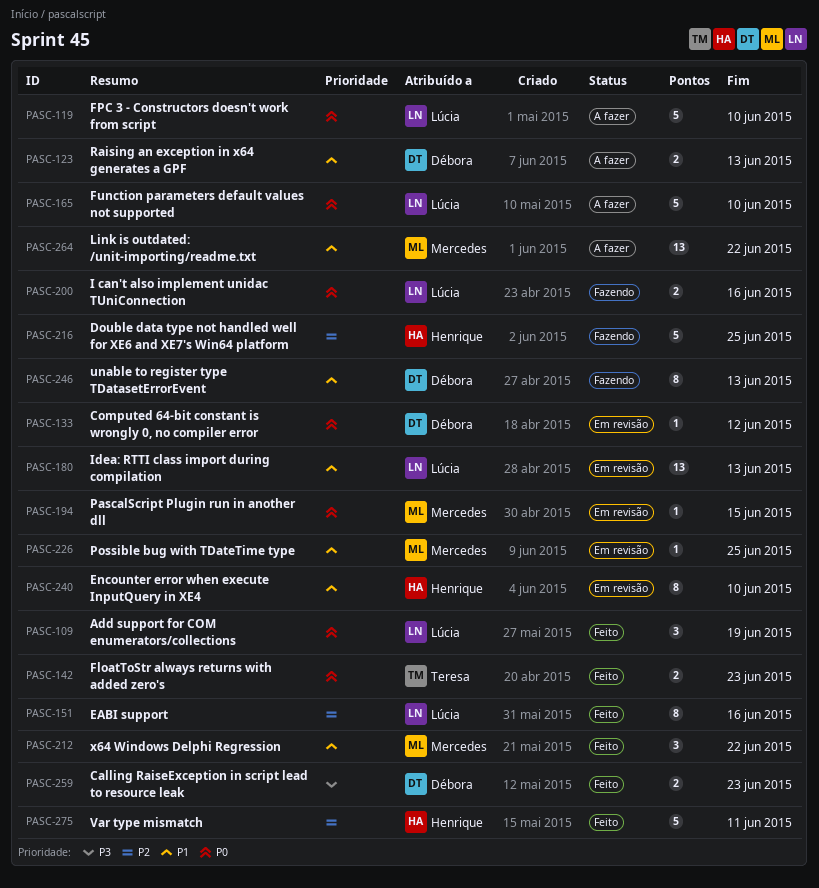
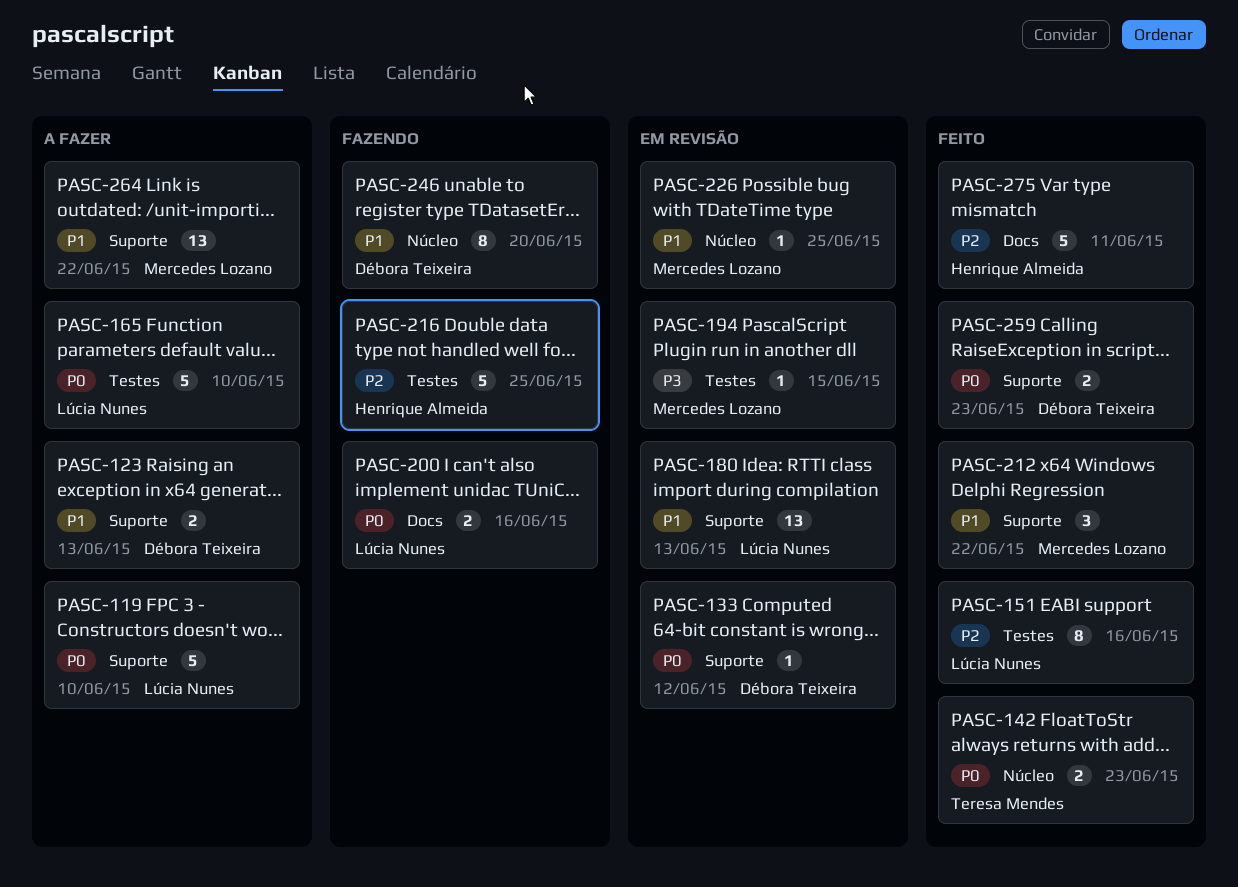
PASC-109: present -> none
PASC-194, priority: P0 -> P3
PASC-240: present -> none
PASC-246, due: Jun 13 -> Jun 20
PASC-259, priority: P3 -> P0

